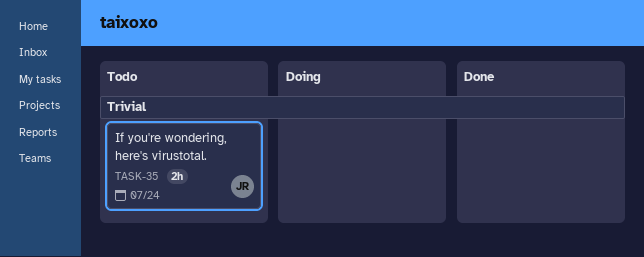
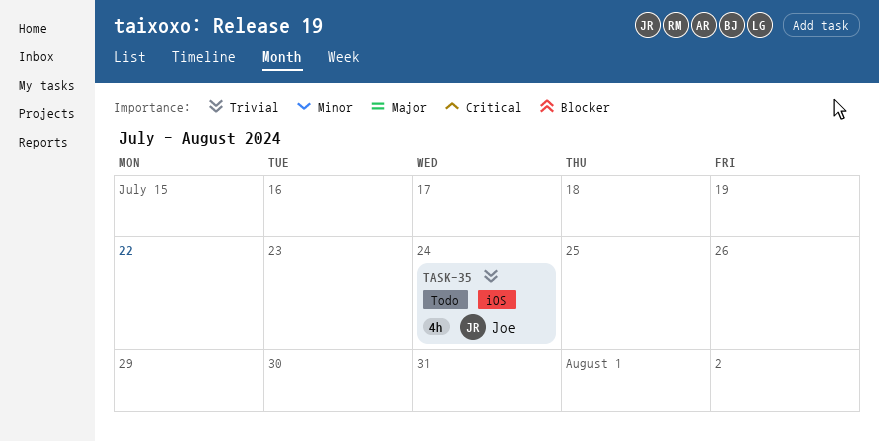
TASK-35, estimate: 2h -> 4h

